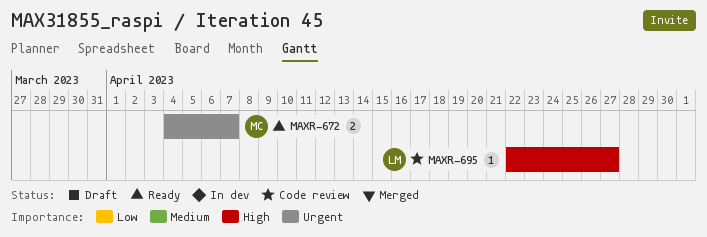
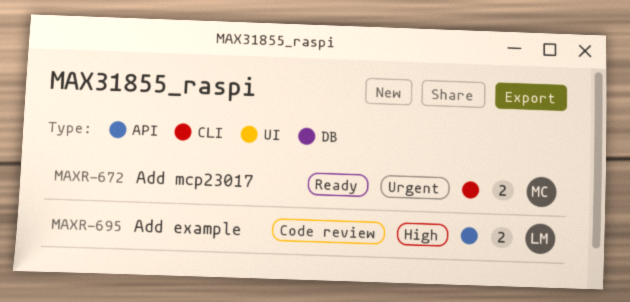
MAXR-695, estimate: 1 -> 2

